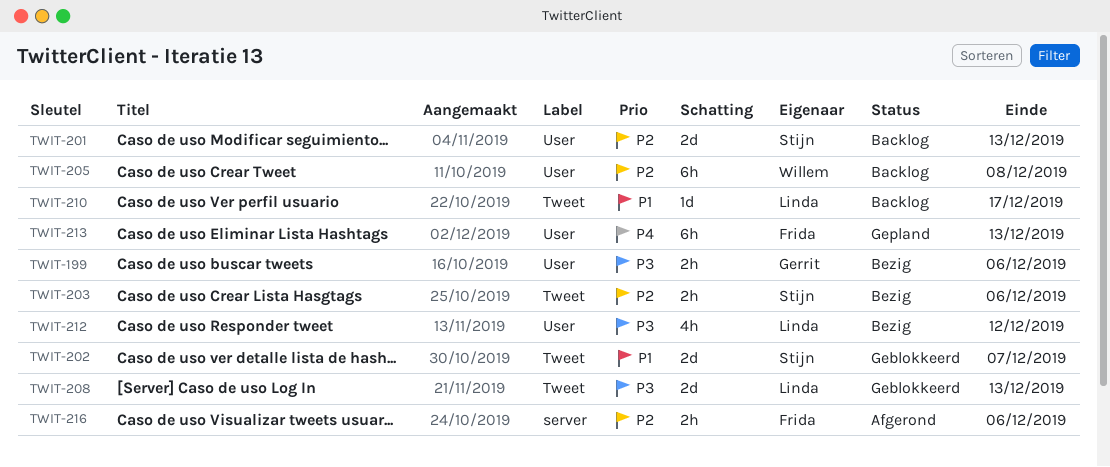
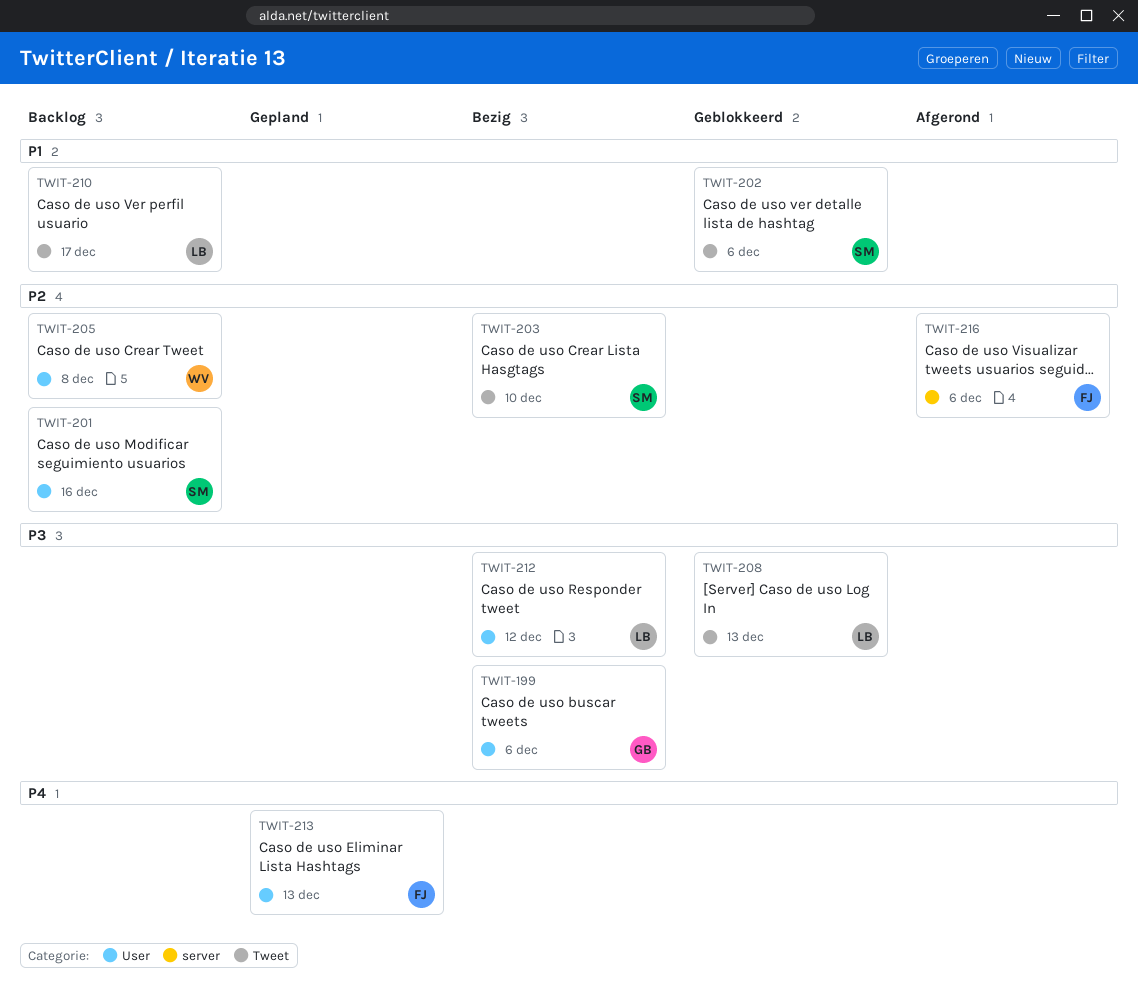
TWIT-201, due: Dec 13 -> Dec 16
TWIT-202, due: Dec 7 -> Dec 6
TWIT-203, due: Dec 6 -> Dec 10

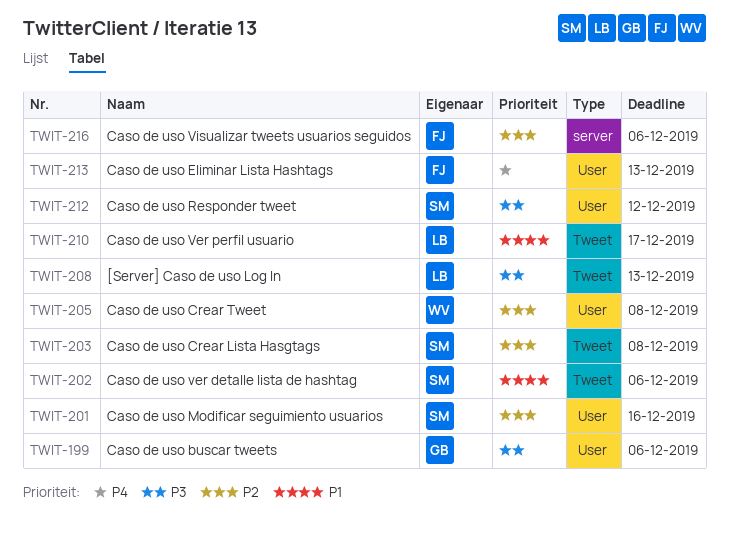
TWIT-203, due: Dec 10 -> Dec 8
TWIT-212, owner: LB -> SM

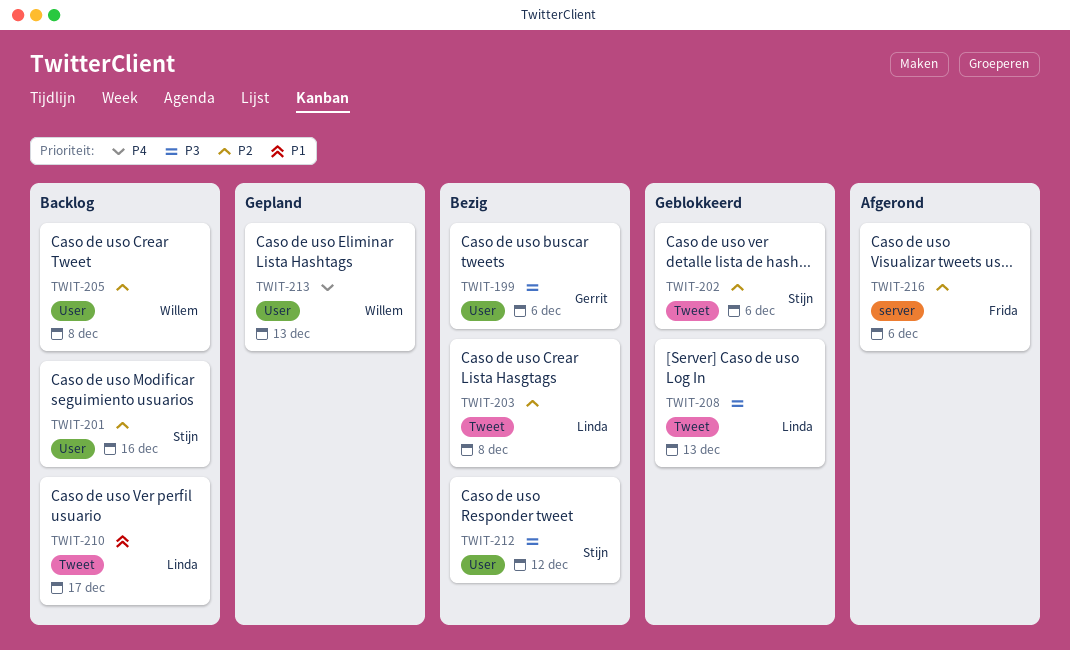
TWIT-202, priority: P1 -> P2
TWIT-203, owner: Stijn -> Linda
TWIT-213, owner: Frida -> Willem

